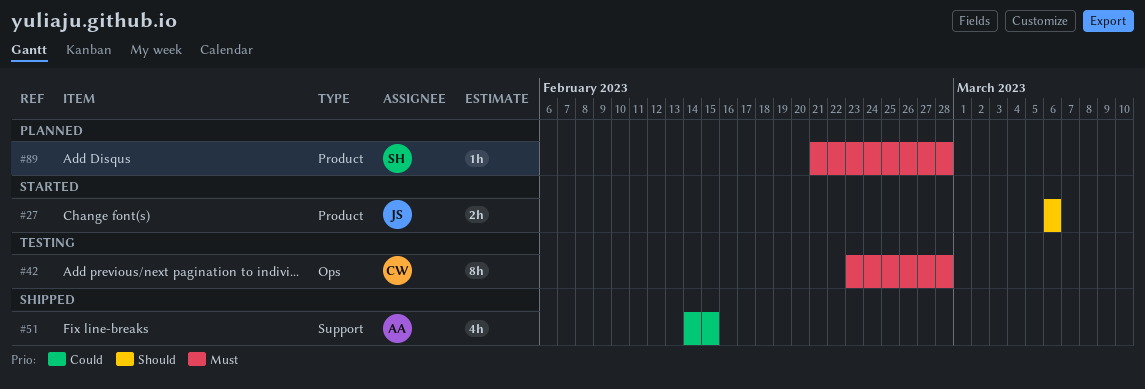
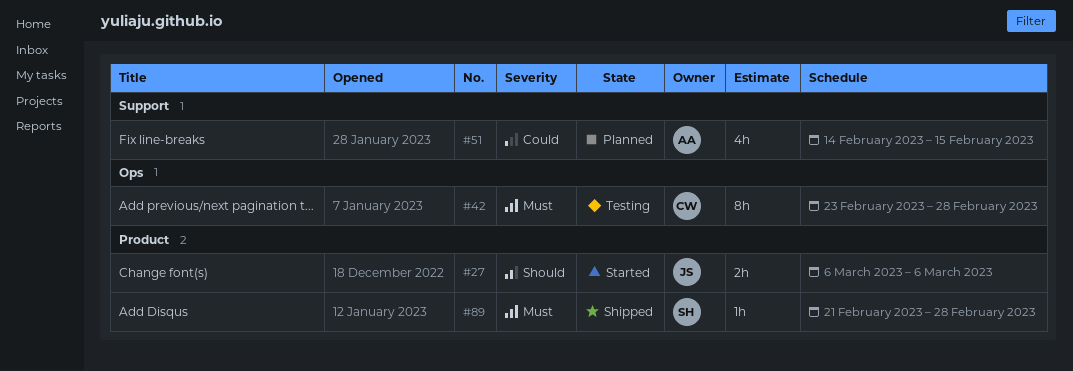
#51, status: Shipped -> Planned
#89, status: Planned -> Shipped

